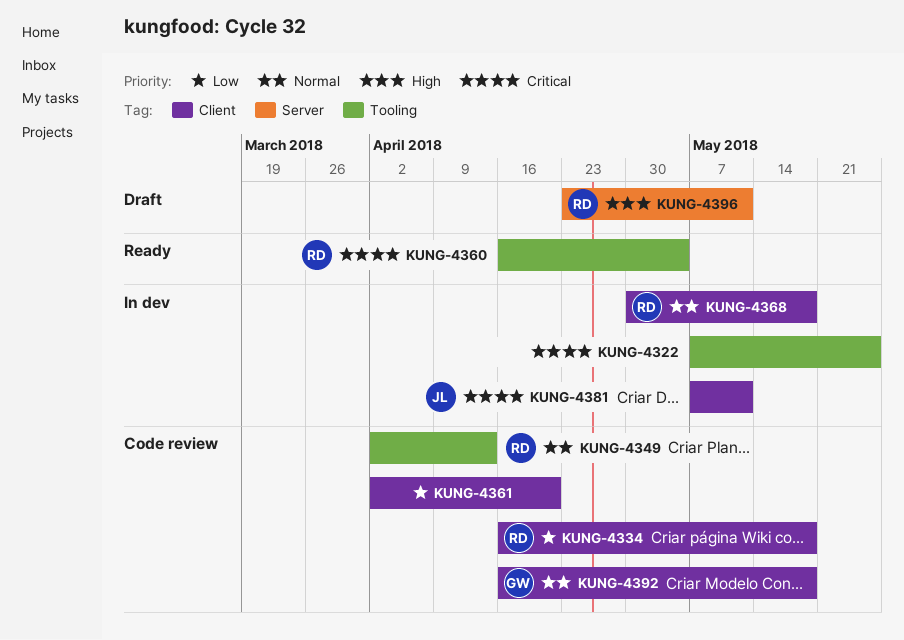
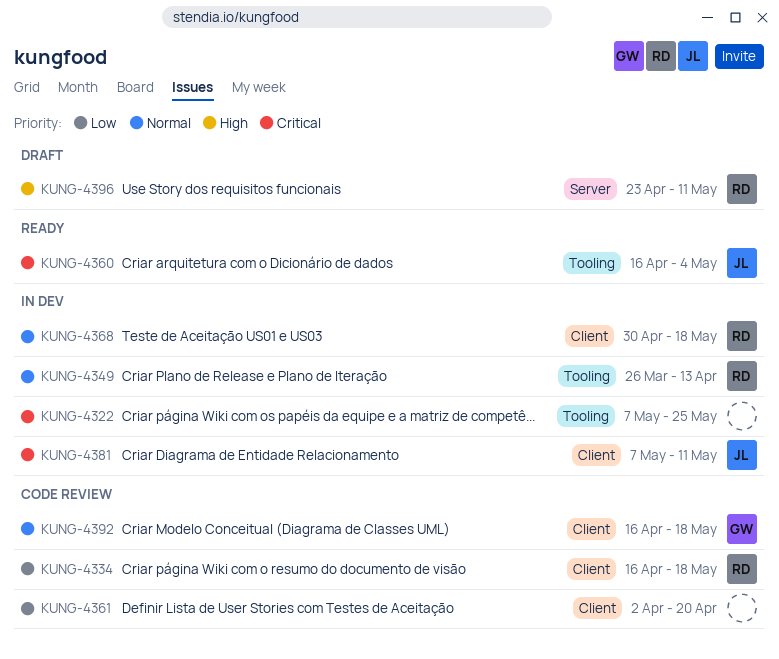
KUNG-4349, status: Code review -> In dev
KUNG-4349, start: Apr 2 -> Mar 26
KUNG-4360, owner: RD -> JL

